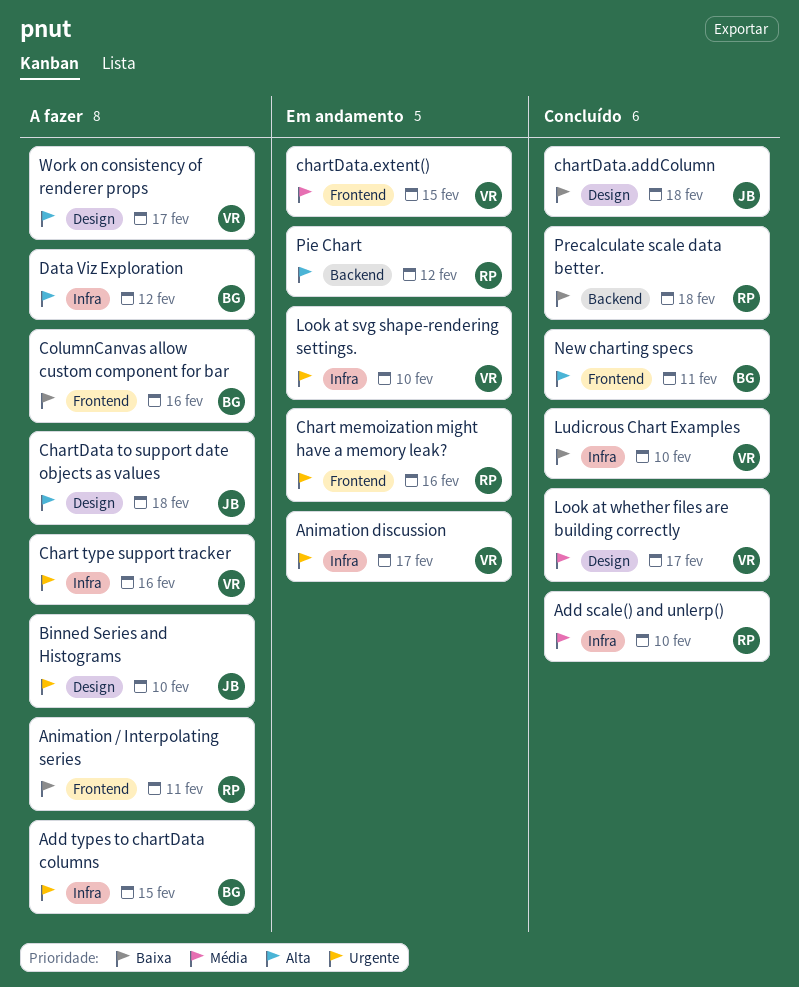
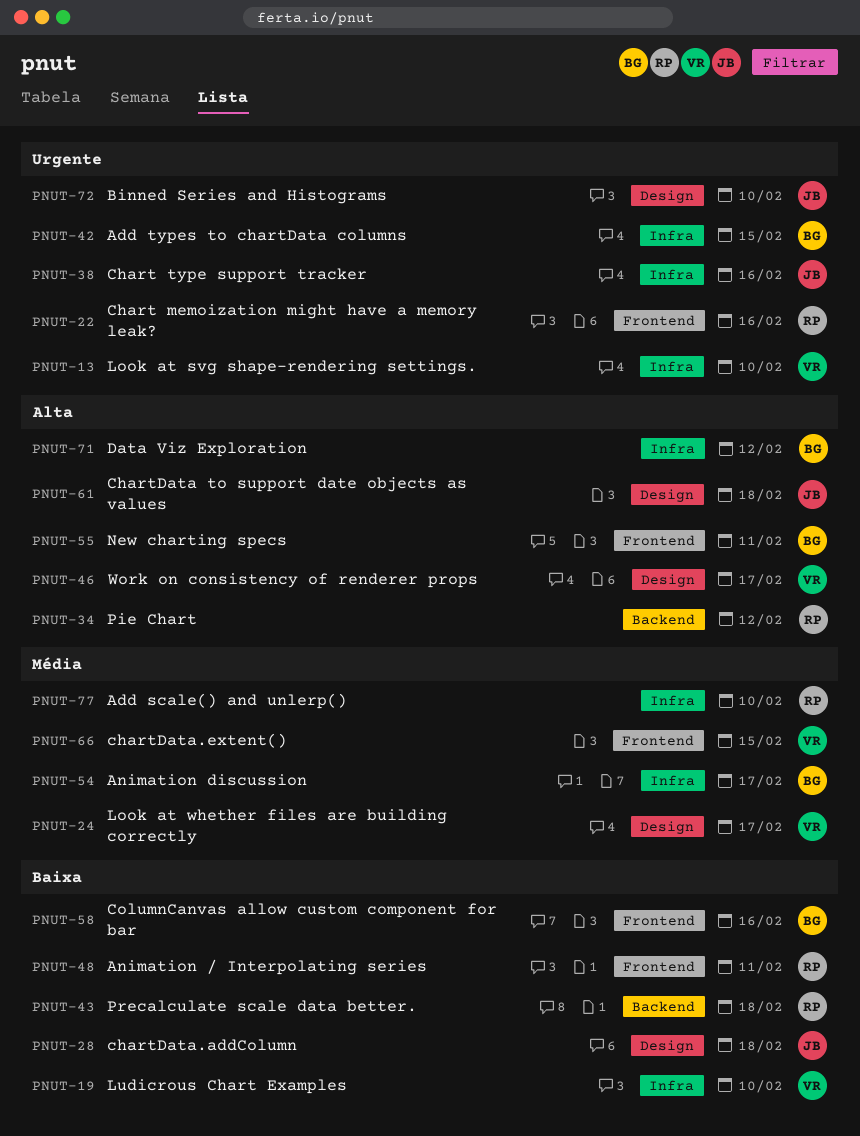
Animation discussion, owner: VR -> BG
Animation discussion, priority: Urgente -> Média
Chart type support tracker, owner: VR -> JB

